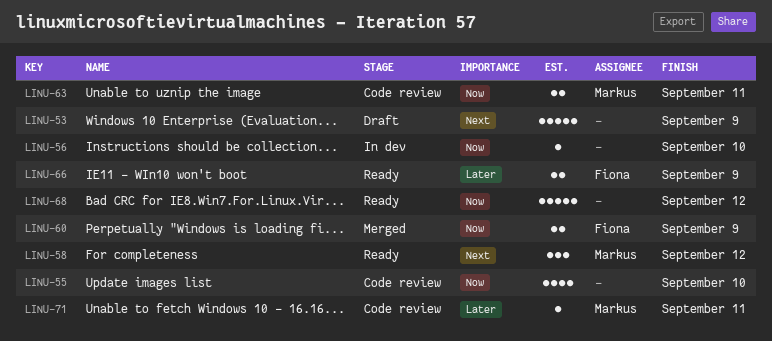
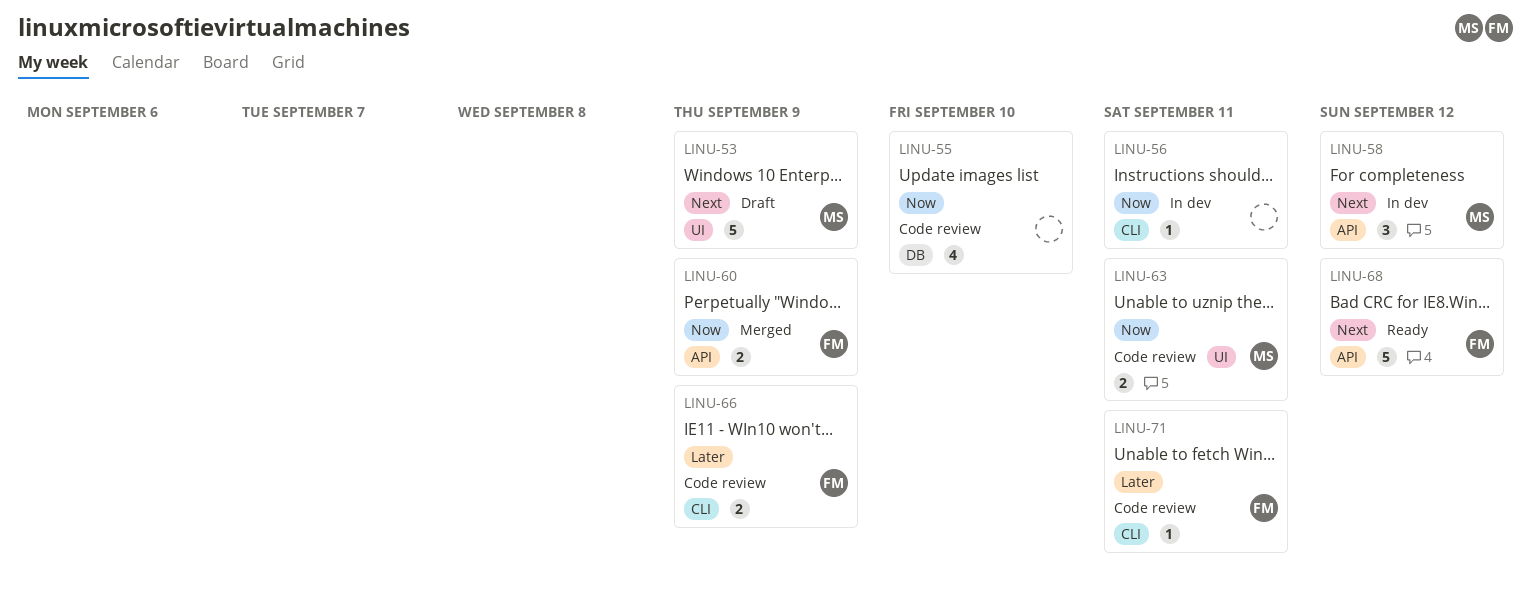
LINU-53, owner: none -> Markus
LINU-56, due: Sep 10 -> Sep 11
LINU-58, status: Ready -> In dev
LINU-66, status: Ready -> Code review
LINU-68, owner: none -> Fiona
LINU-68, priority: Now -> Next
LINU-71, owner: Markus -> Fiona

